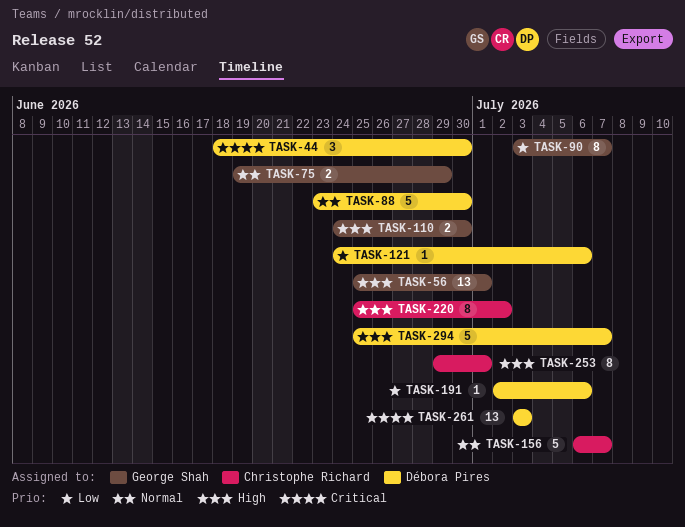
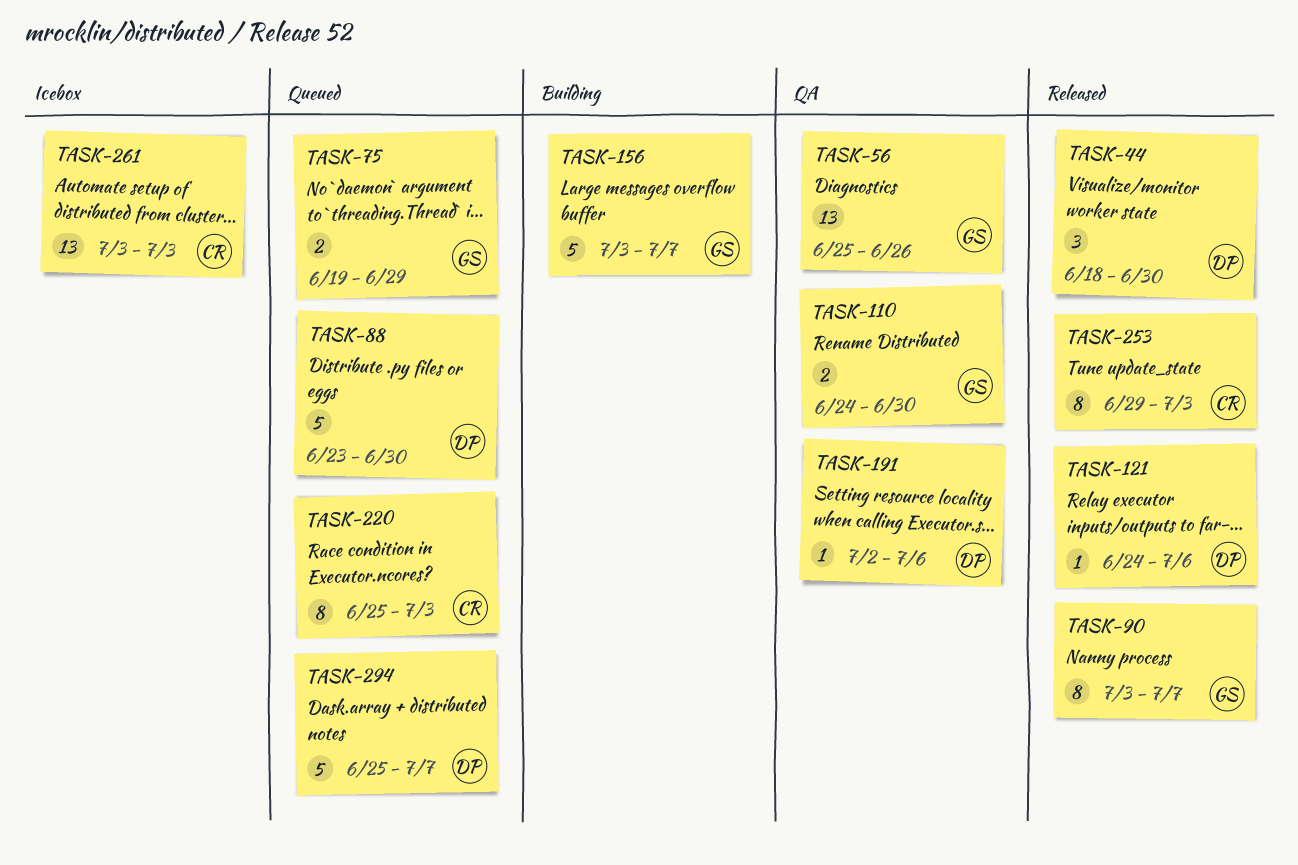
TASK-56, due: Jul 1 -> Jun 26
TASK-156, owner: Christophe Richard -> George Shah
TASK-156, start: Jul 6 -> Jul 3
TASK-220, due: Jul 2 -> Jul 3
TASK-253, due: Jul 1 -> Jul 3
TASK-261, owner: Débora Pires -> Christophe Richard

